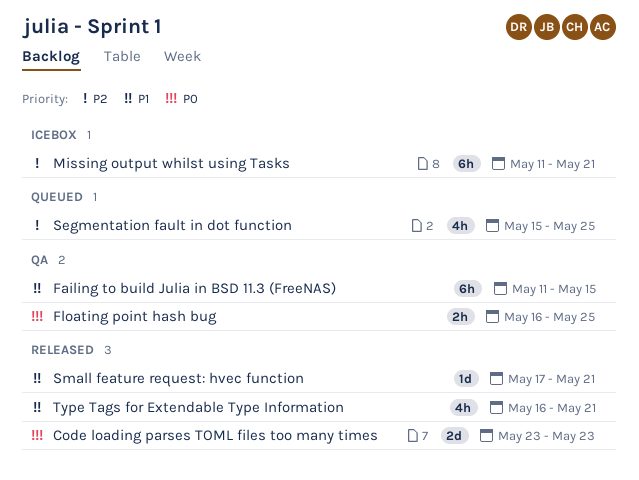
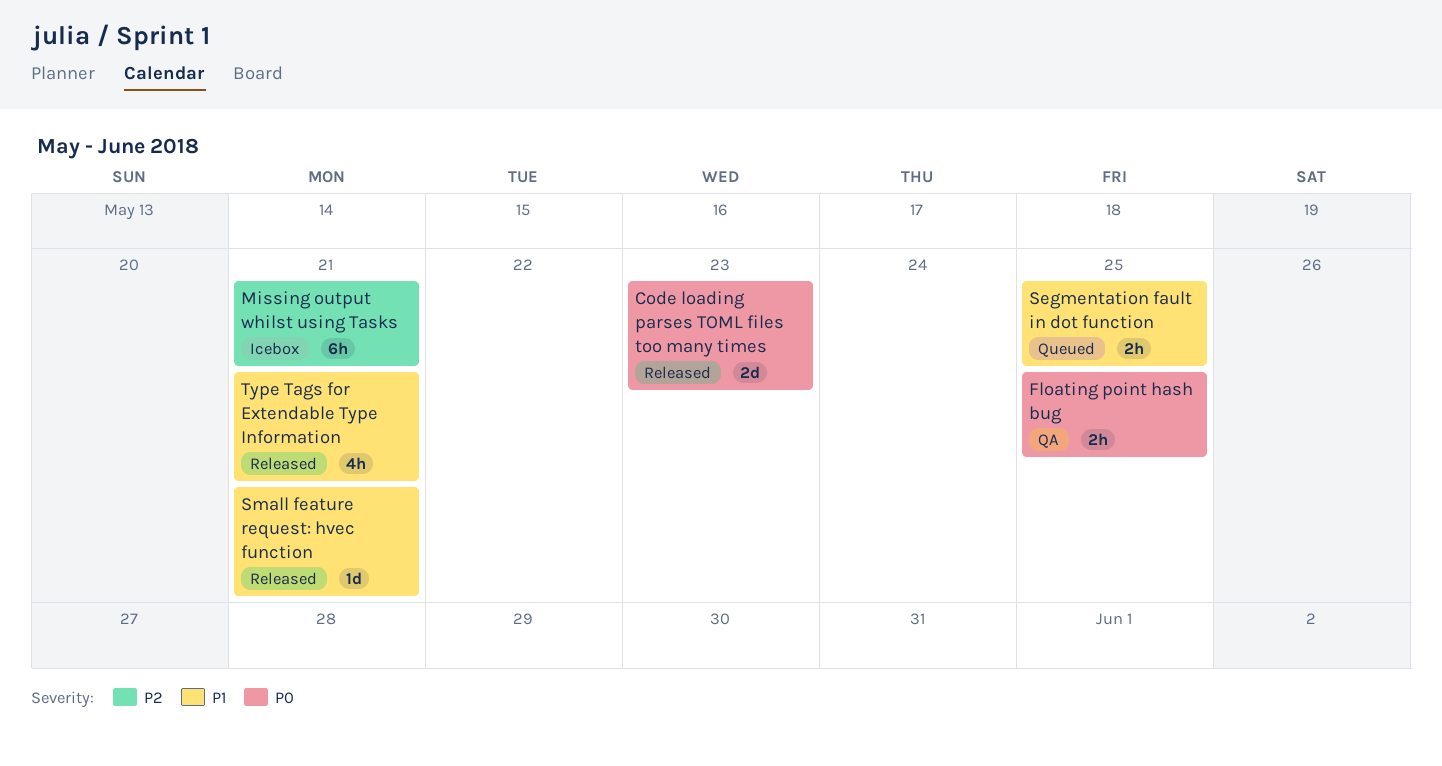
Failing to build Julia in BSD 11.3 (FreeNAS): present -> none
Segmentation fault in dot function, priority: P2 -> P1
Segmentation fault in dot function, estimate: 4h -> 2h

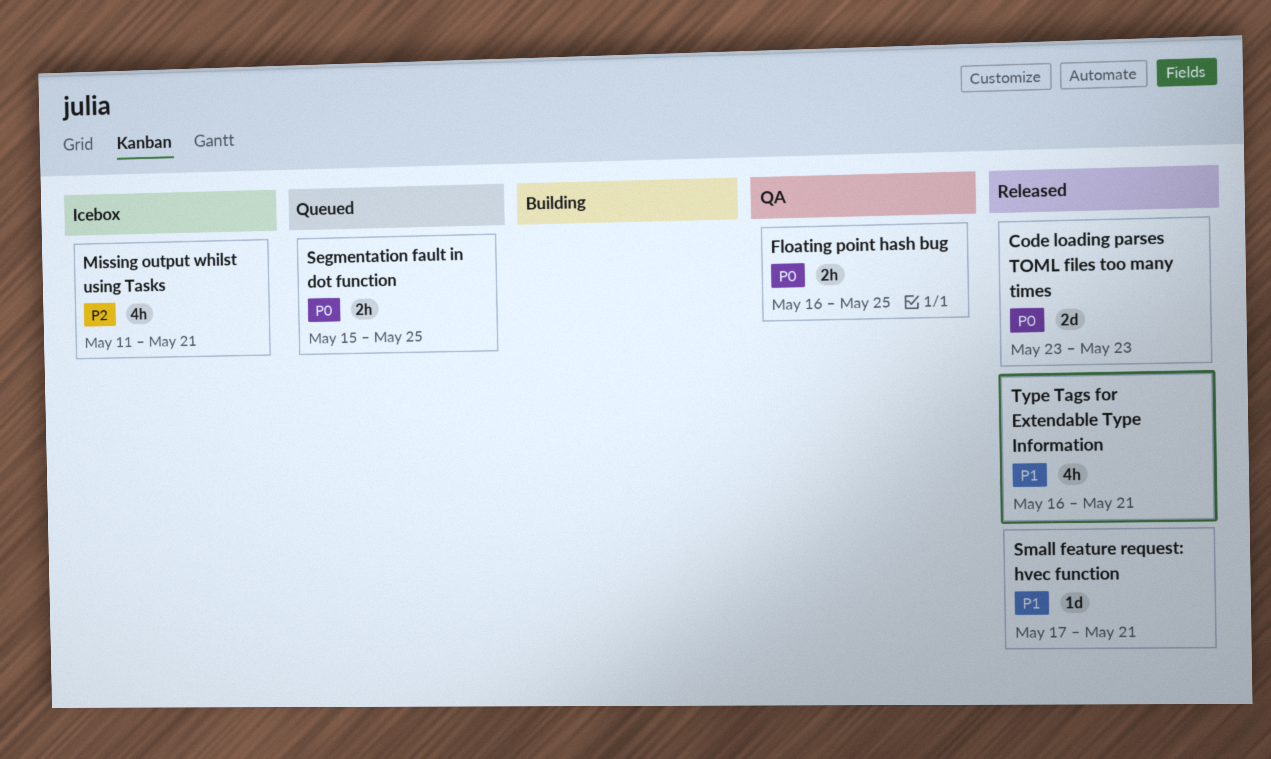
Missing output whilst using Tasks, estimate: 6h -> 4h
Segmentation fault in dot function, priority: P1 -> P0

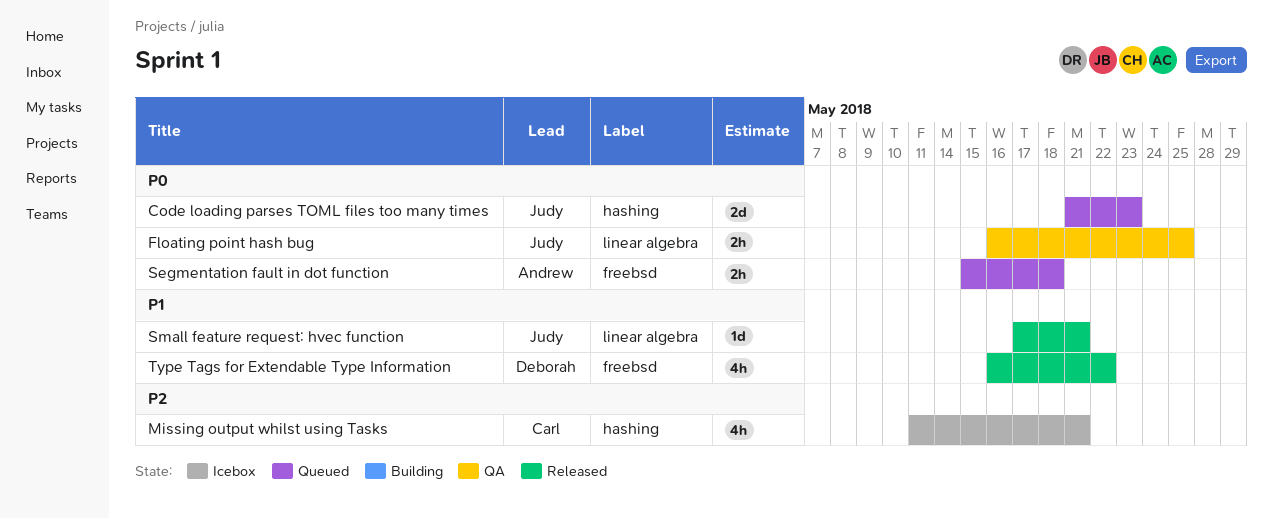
Code loading parses TOML files too many times, status: Released -> Queued
Code loading parses TOML files too many times, start: May 23 -> May 21
Segmentation fault in dot function, due: May 25 -> May 18
Type Tags for Extendable Type Information, due: May 21 -> May 22

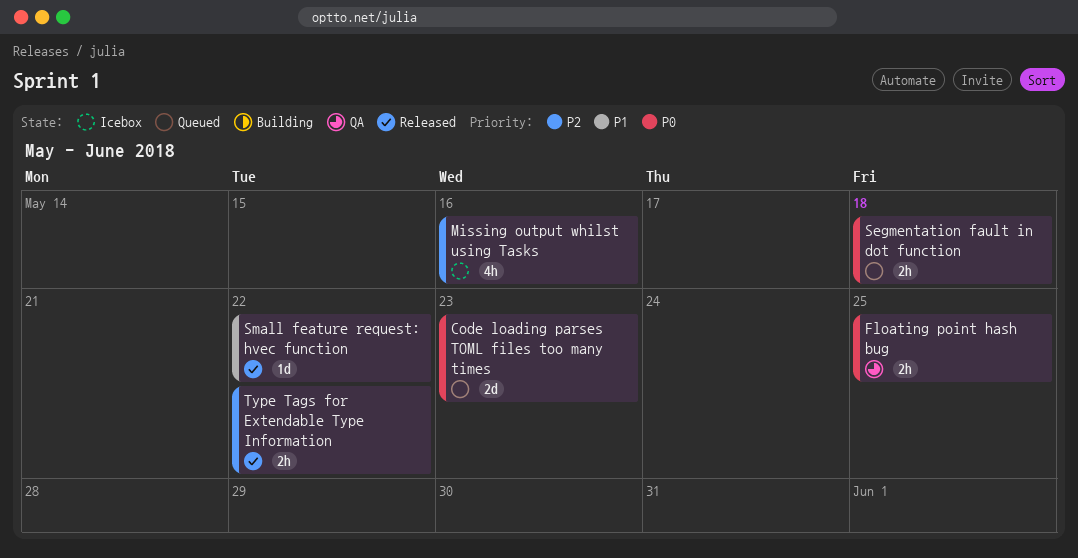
Missing output whilst using Tasks, due: May 21 -> May 16
Small feature request: hvec function, due: May 21 -> May 22
Type Tags for Extendable Type Information, priority: P1 -> P2
Type Tags for Extendable Type Information, estimate: 4h -> 2h

